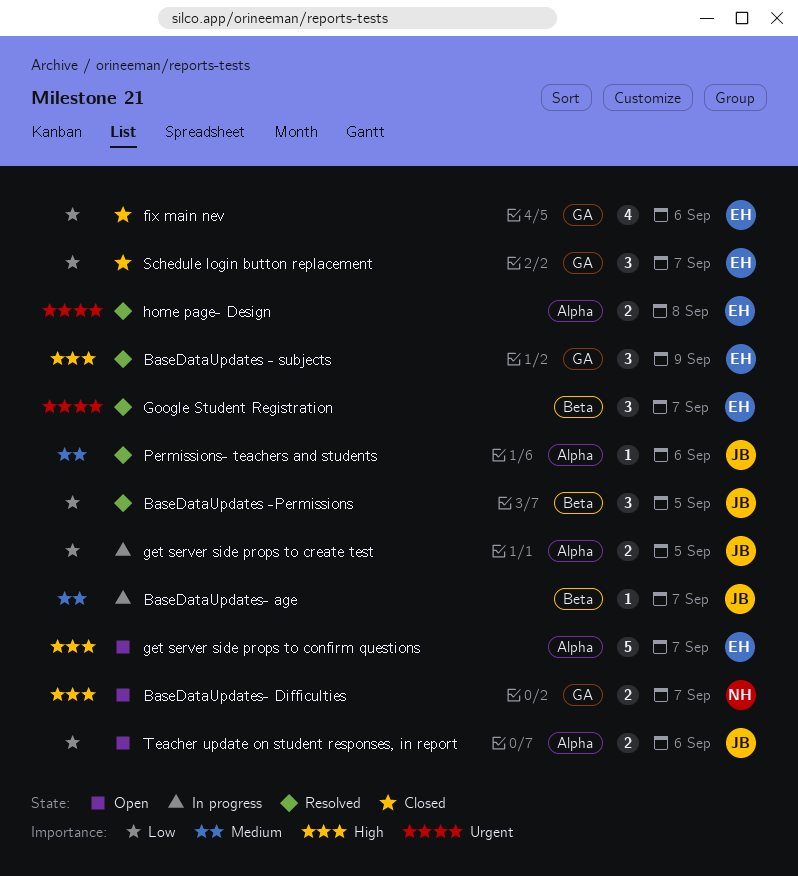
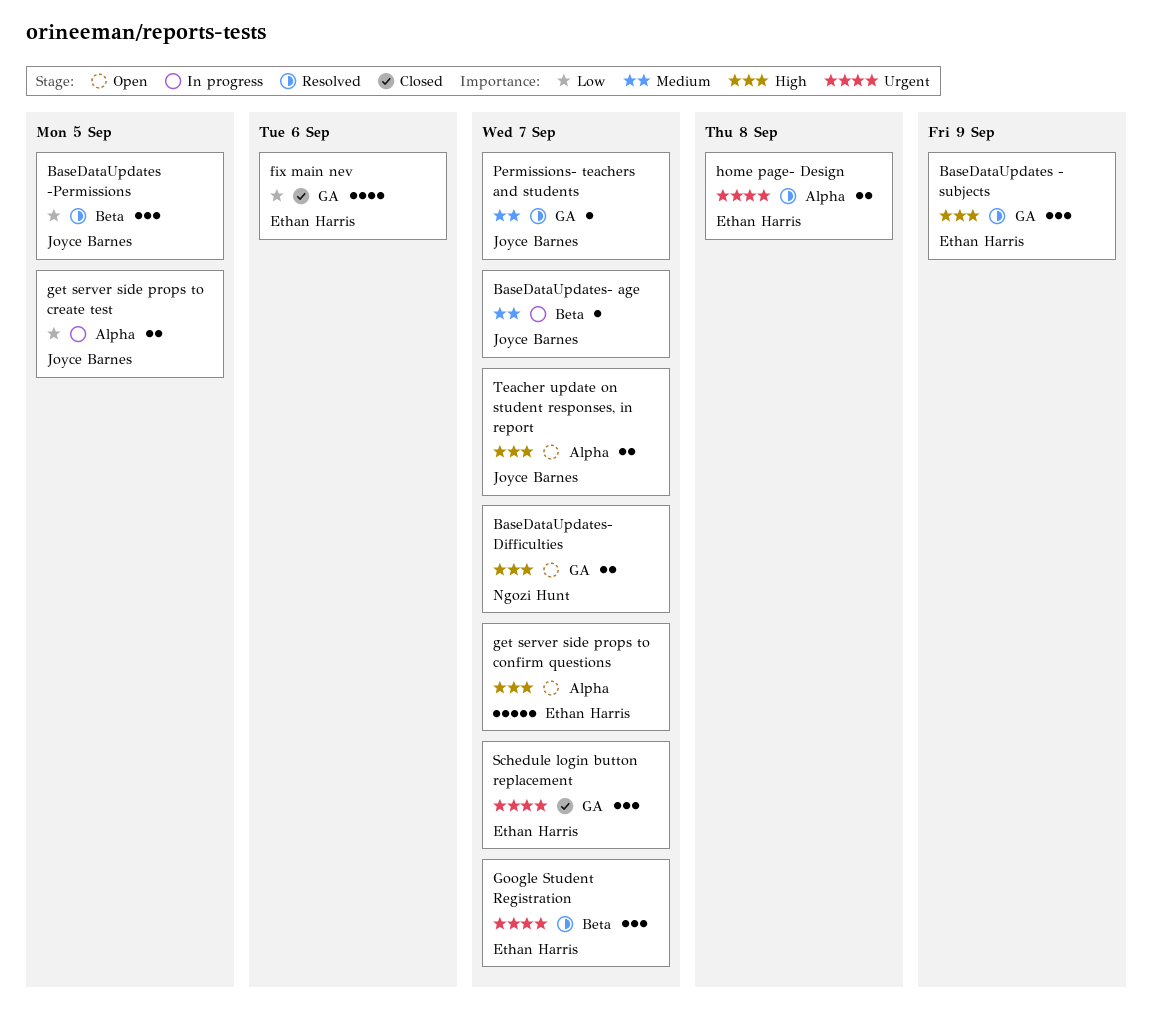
Permissions- teachers and students, label: Alpha -> GA
Permissions- teachers and students, due: Sep 6 -> Sep 7
Schedule login button replacement, priority: Low -> Urgent
Teacher update on student responses, in report, priority: Low -> High
Teacher update on student responses, in report, due: Sep 6 -> Sep 7

